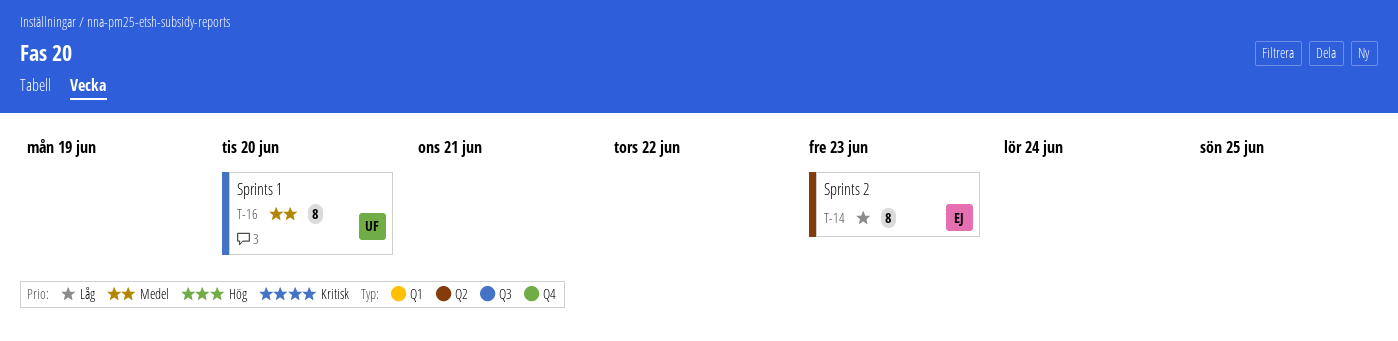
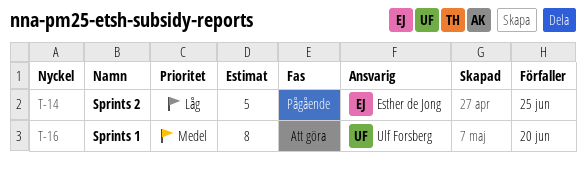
T-14, estimate: 8 -> 5
T-14, due: Jun 23 -> Jun 25

